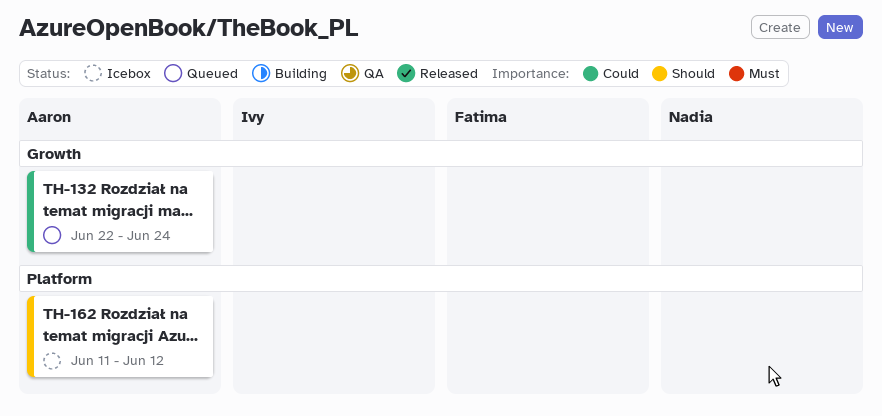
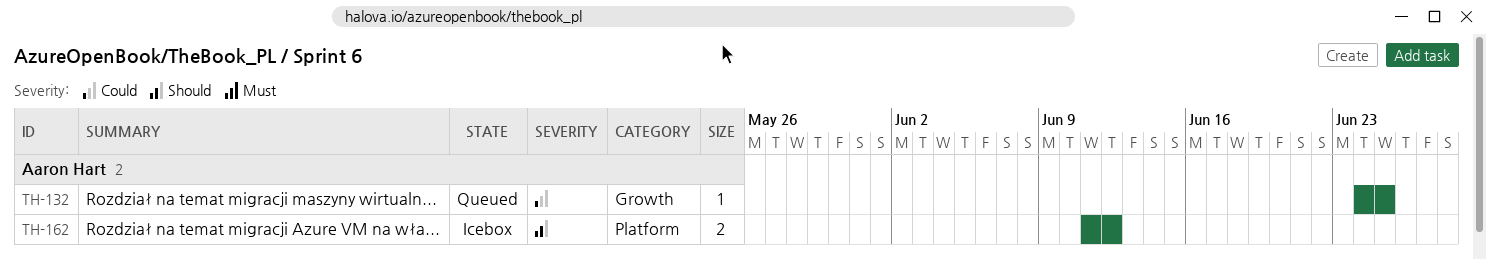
TH-132, start: Jun 22 -> Jun 24
TH-132, due: Jun 24 -> Jun 25

